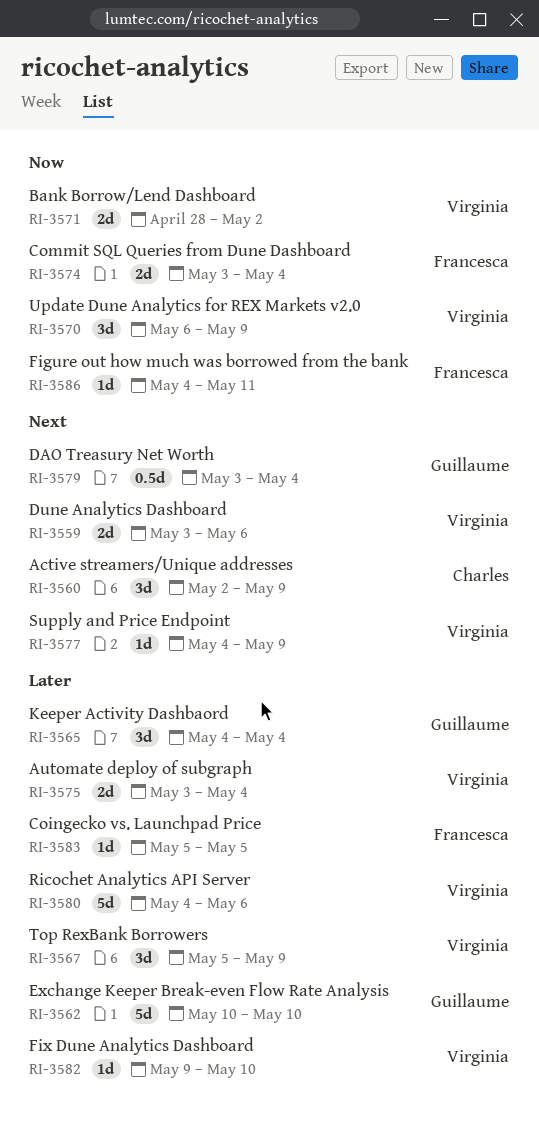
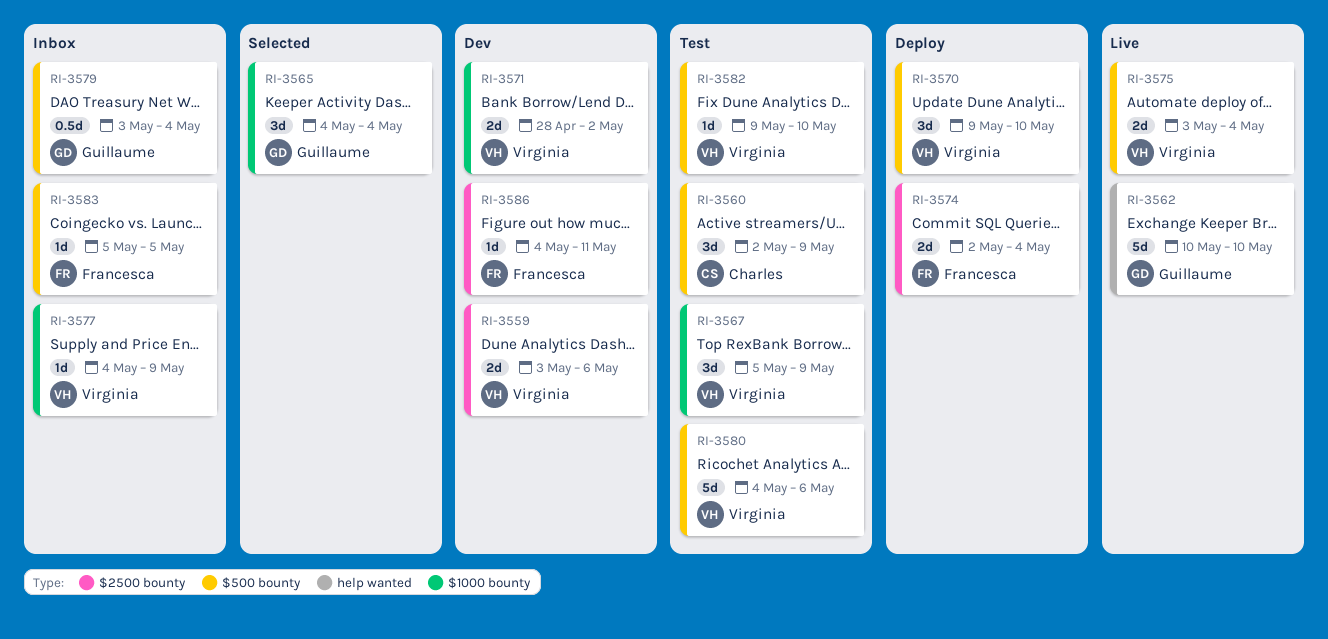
RI-3570, start: May 6 -> May 9
RI-3570, due: May 9 -> May 10
RI-3574, start: May 3 -> May 2

